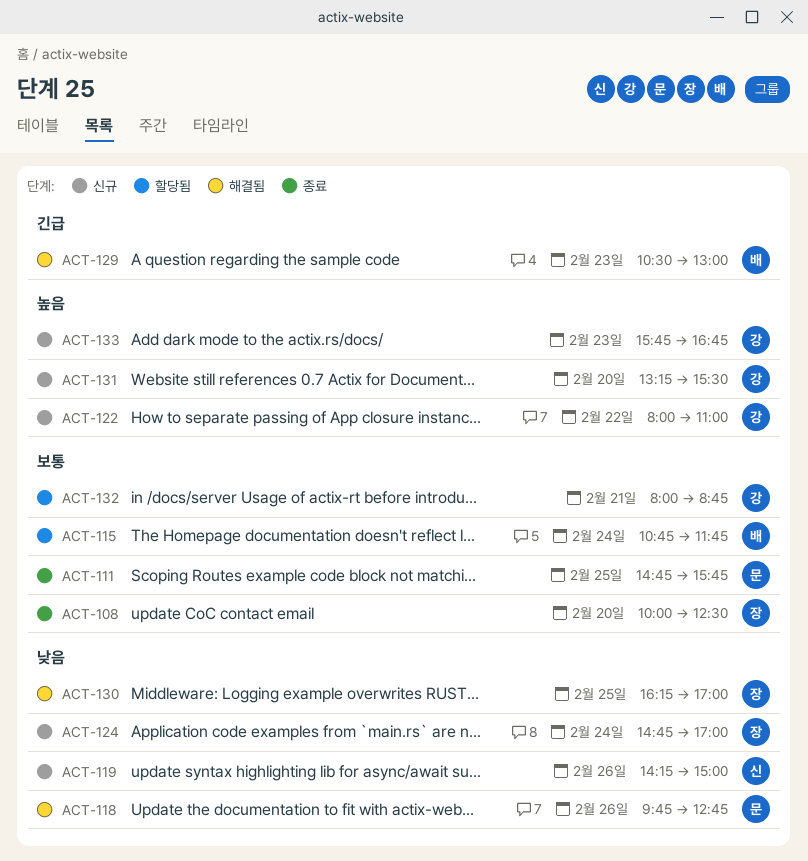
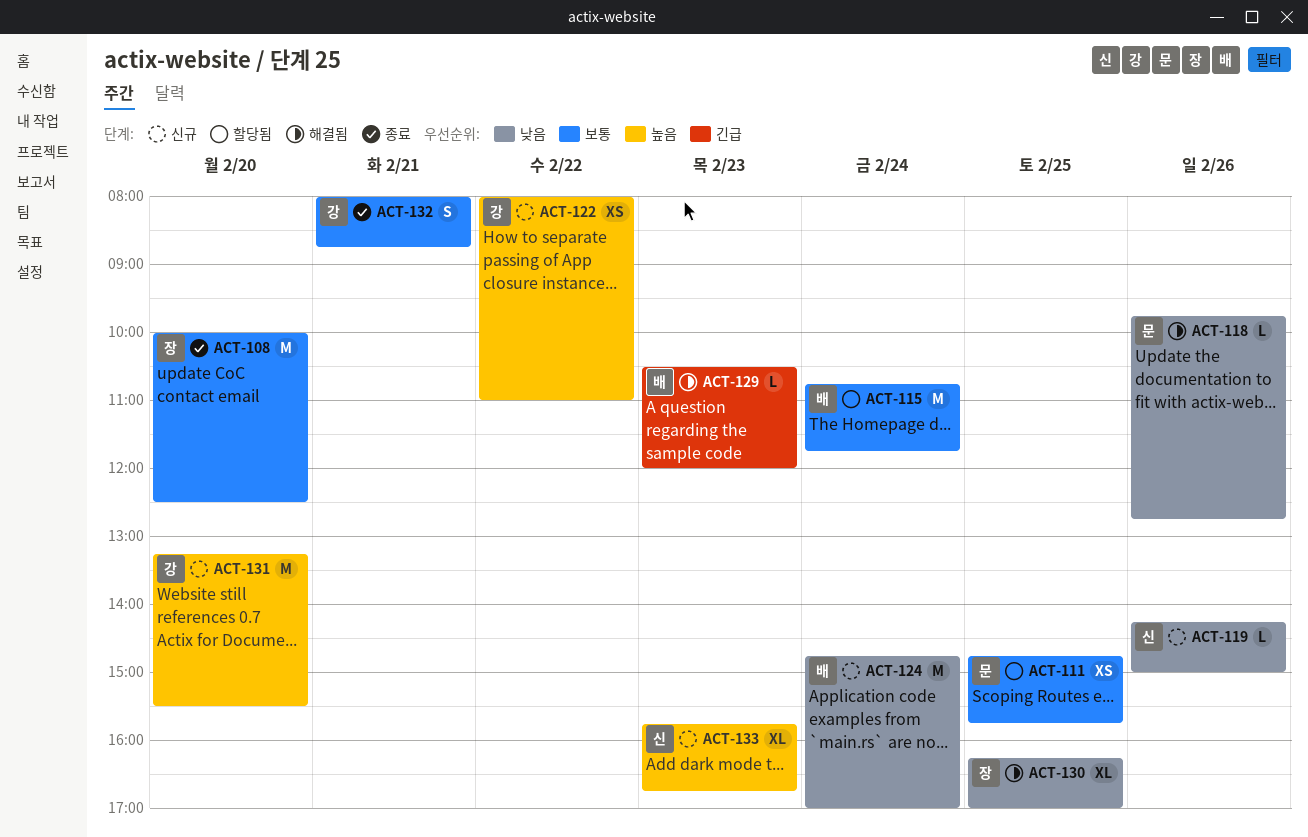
ACT-111, status: 종료 -> 할당됨
ACT-124, owner: 장 -> 배
ACT-129, ends: 13:00 -> 12:00
ACT-132, status: 할당됨 -> 종료
ACT-133, owner: 강 -> 신

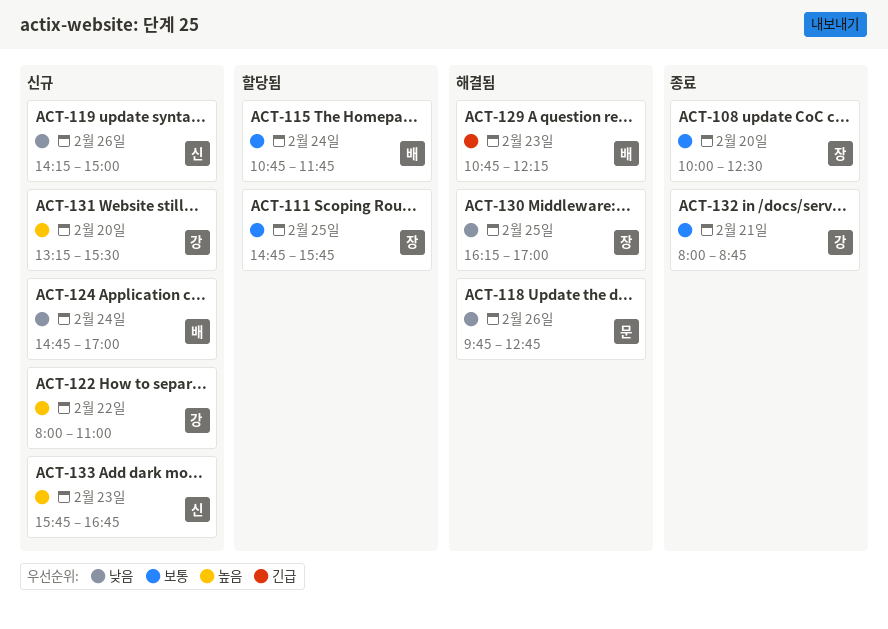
ACT-111, owner: 문 -> 장
ACT-129, begins: 10:30 -> 10:45
ACT-129, ends: 12:00 -> 12:15

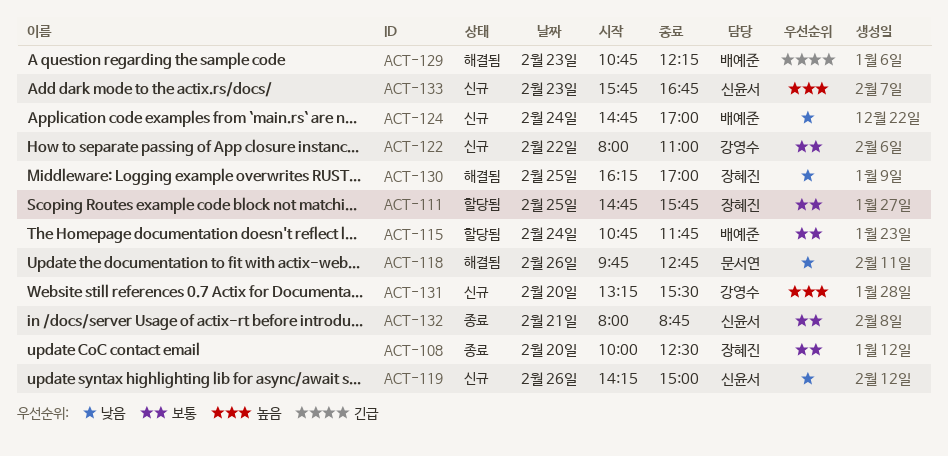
ACT-122, priority: 높음 -> 보통
ACT-132, owner: 강영수 -> 신윤서

